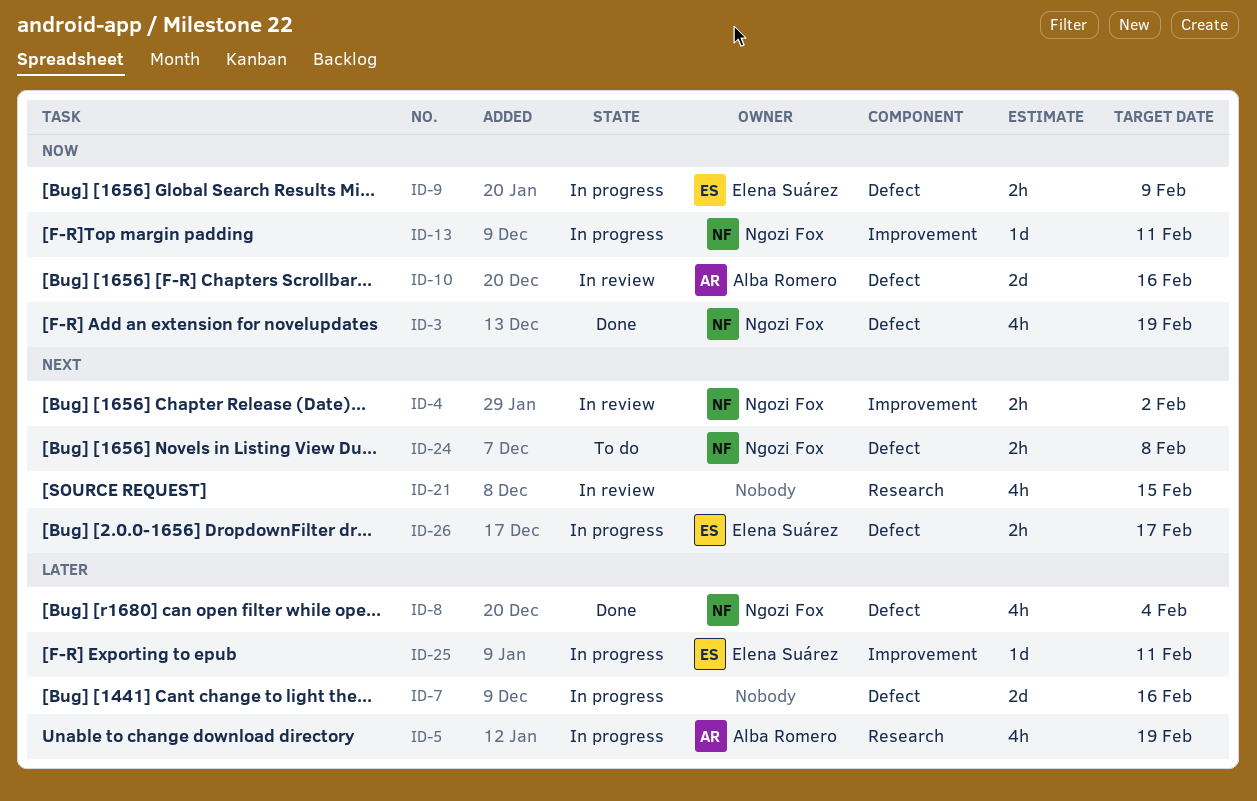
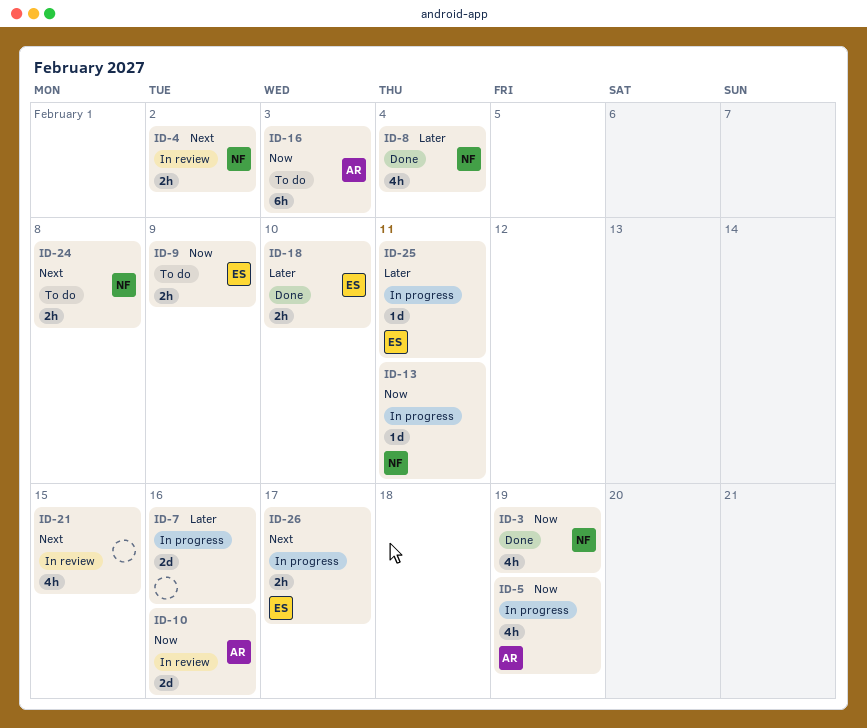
ID-5, priority: Later -> Now
ID-9, status: In progress -> To do
ID-16: none -> present
ID-18: none -> present

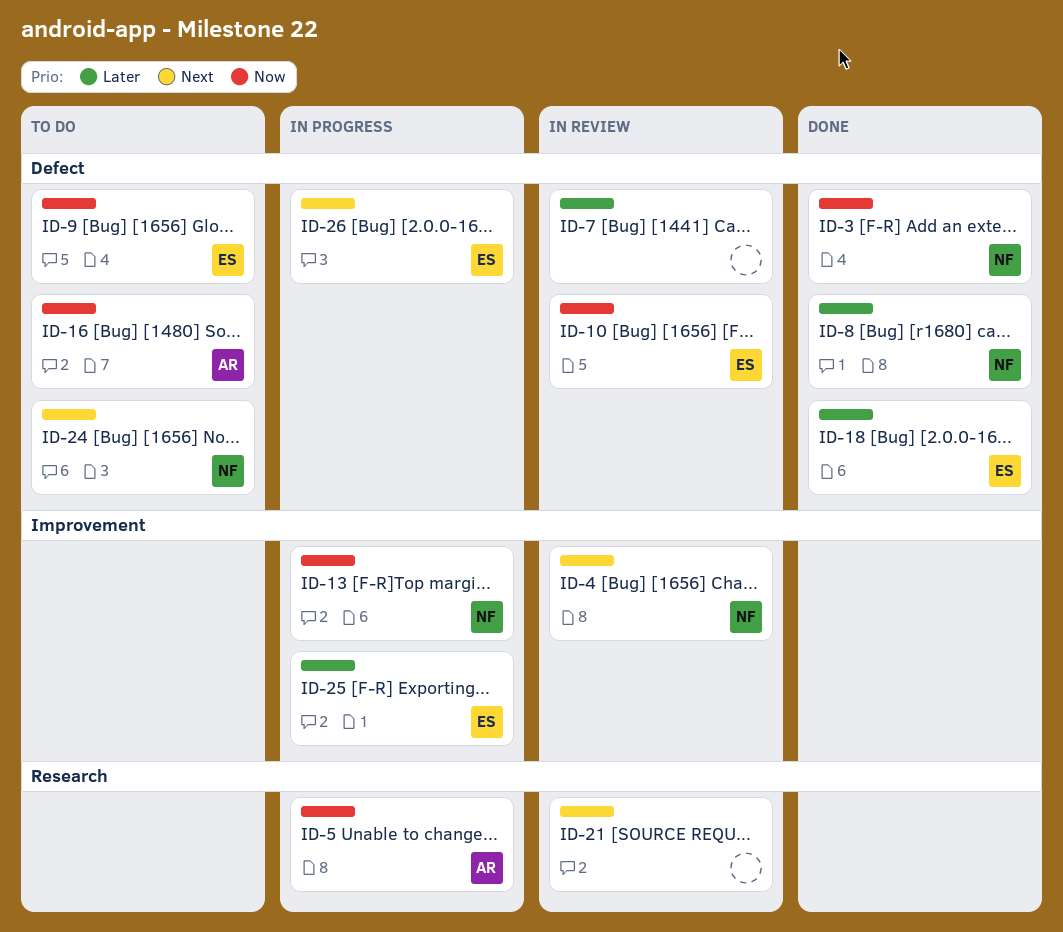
ID-7, status: In progress -> In review
ID-10, owner: AR -> ES

